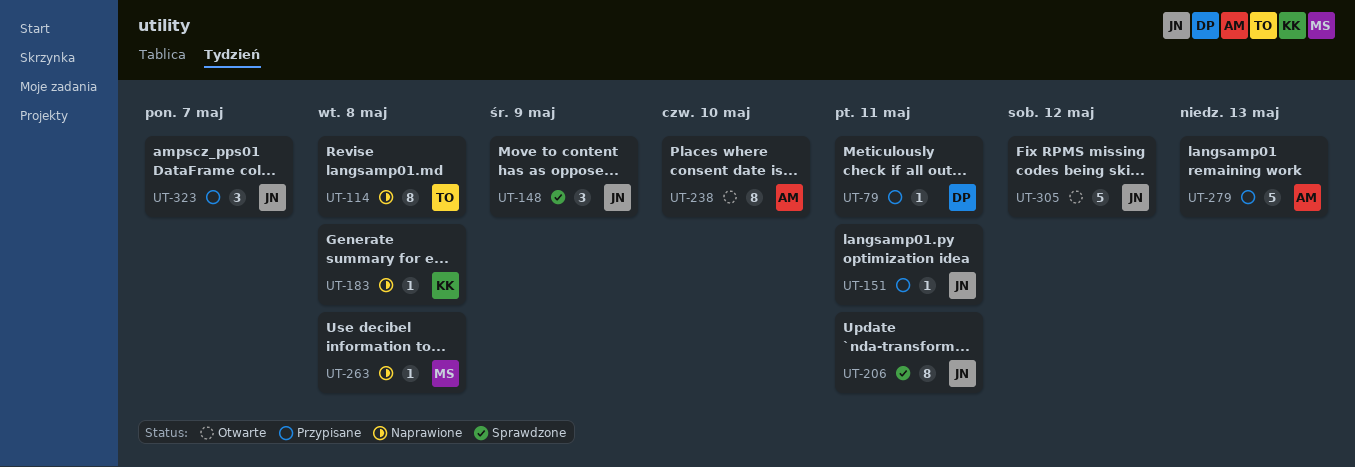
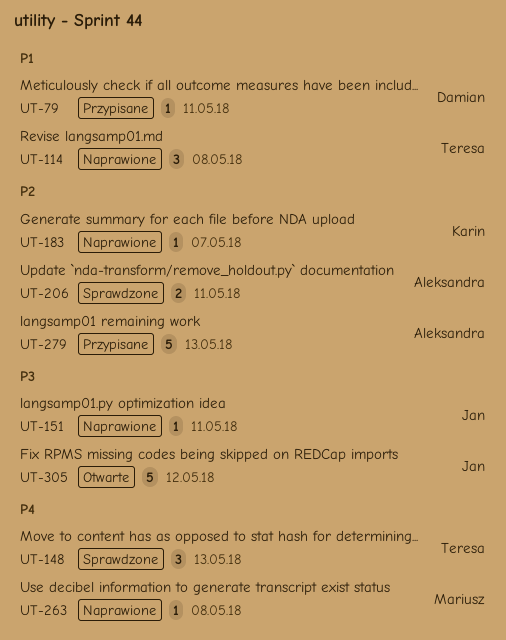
UT-114, estimate: 8 -> 3
UT-148, owner: Jan -> Teresa
UT-148, due: May 9 -> May 13
UT-151, status: Przypisane -> Naprawione
UT-183, due: May 8 -> May 7
UT-206, owner: Jan -> Aleksandra
UT-206, estimate: 8 -> 2
UT-238: present -> none
UT-323: present -> none

